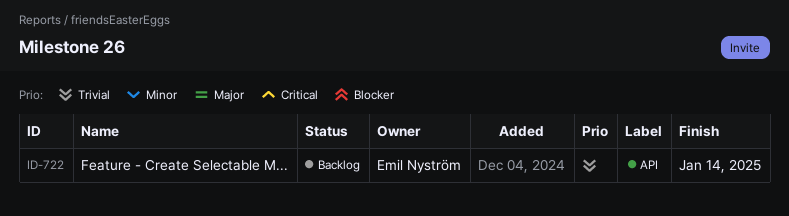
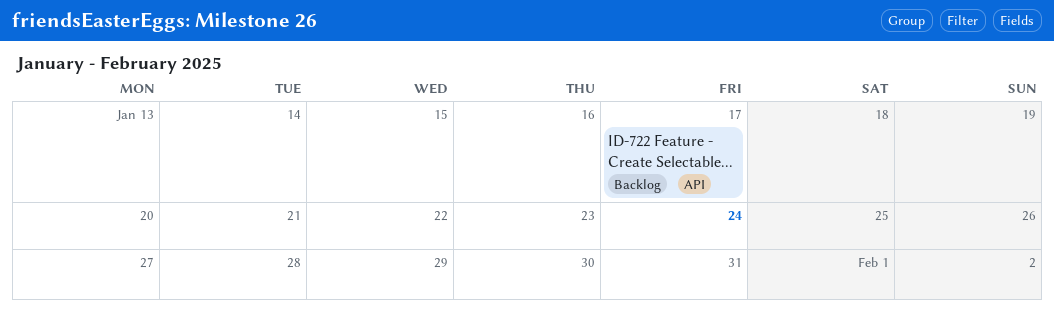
ID-722, due: Jan 14 -> Jan 17

